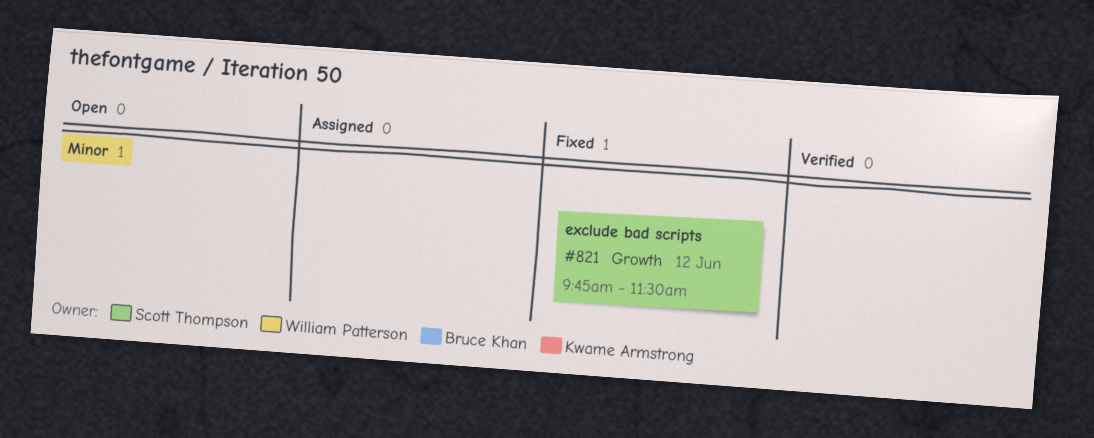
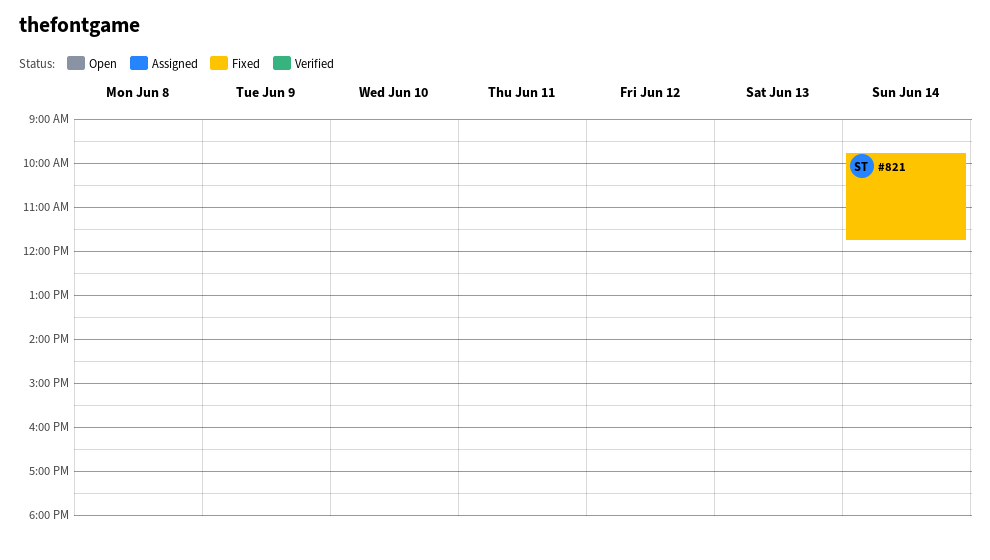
#821, day: Jun 12 -> Jun 14
#821, ends: 11:30 -> 11:45

